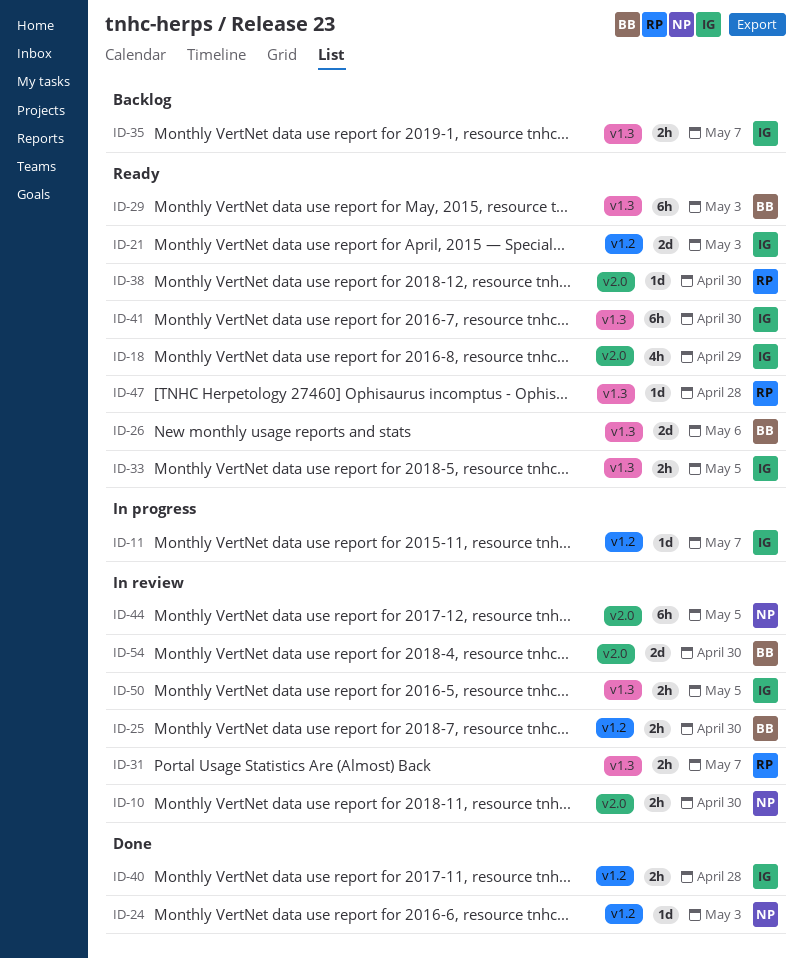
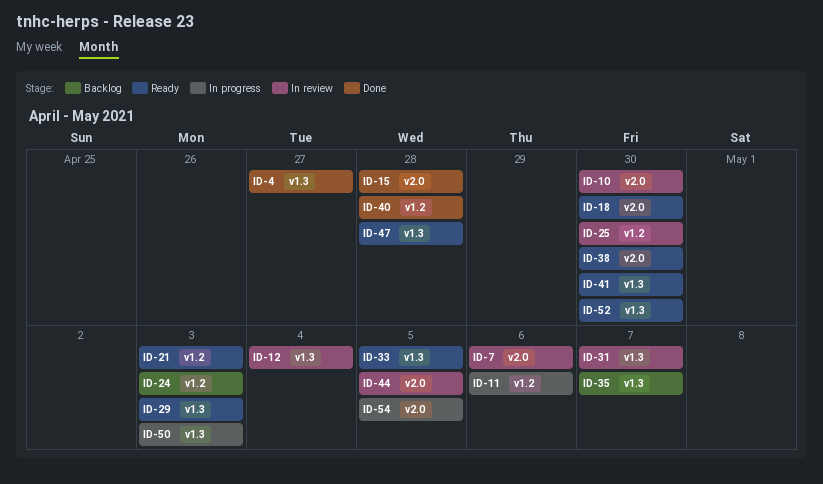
ID-4: none -> present
ID-7: none -> present
ID-11, due: May 7 -> May 6
ID-12: none -> present
ID-15: none -> present
ID-18, due: Apr 29 -> Apr 30
ID-24, status: Done -> Backlog
ID-26: present -> none
ID-50, status: In review -> In progress
ID-50, due: May 5 -> May 3
ID-52: none -> present
ID-54, status: In review -> In progress
ID-54, due: Apr 30 -> May 5

